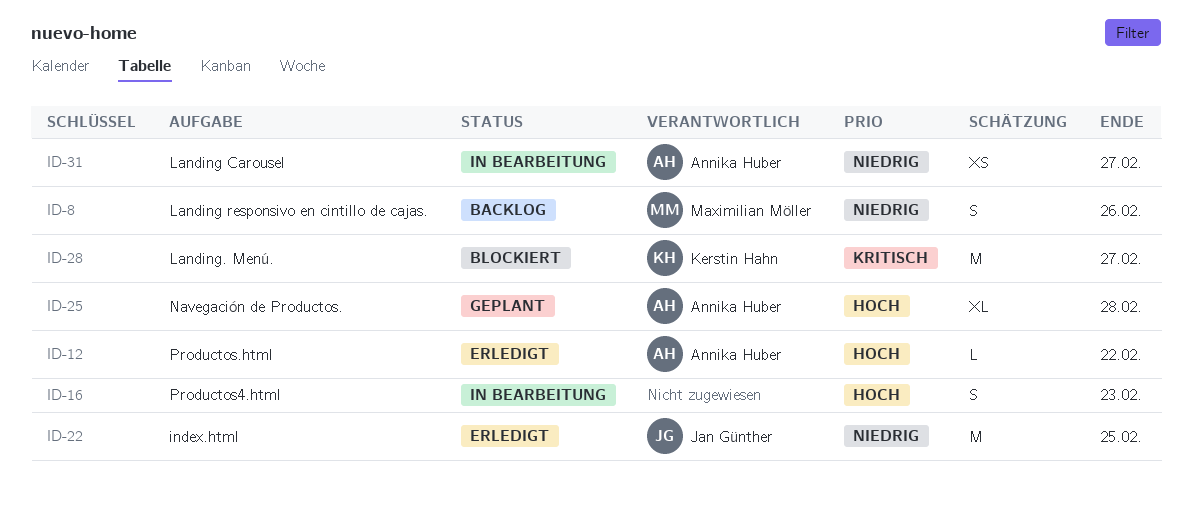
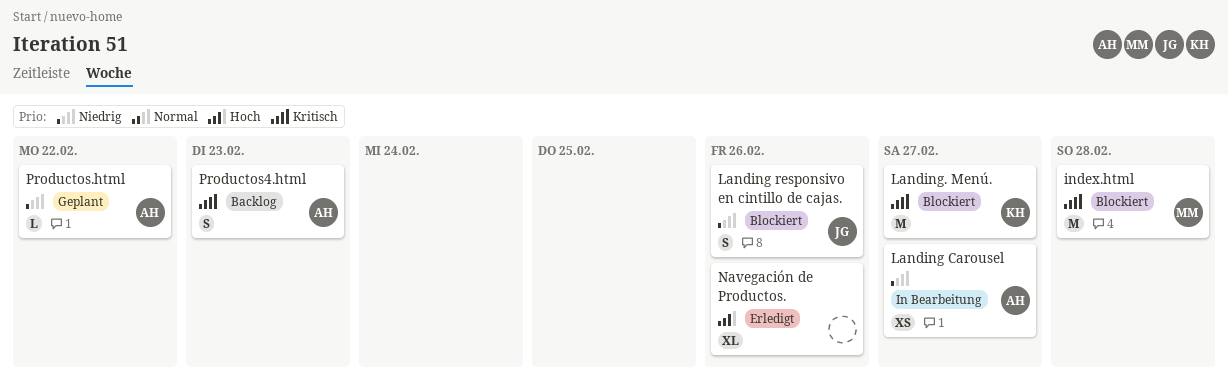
index.html, status: Erledigt -> Blockiert
index.html, owner: Jan Günther -> Maximilian Möller
index.html, priority: Niedrig -> Kritisch
index.html, due: Feb 25 -> Feb 28
Landing responsivo en cintillo de cajas., status: Backlog -> Blockiert
Landing responsivo en cintillo de cajas., owner: Maximilian Möller -> Jan Günther
Navegación de Productos., status: Geplant -> Erledigt
Navegación de Productos., owner: Annika Huber -> none
Navegación de Productos., due: Feb 28 -> Feb 26
Productos.html, status: Erledigt -> Geplant
Productos.html, priority: Hoch -> Niedrig
Productos4.html, status: In Bearbeitung -> Backlog
Productos4.html, owner: none -> Annika Huber
Productos4.html, priority: Hoch -> Kritisch

